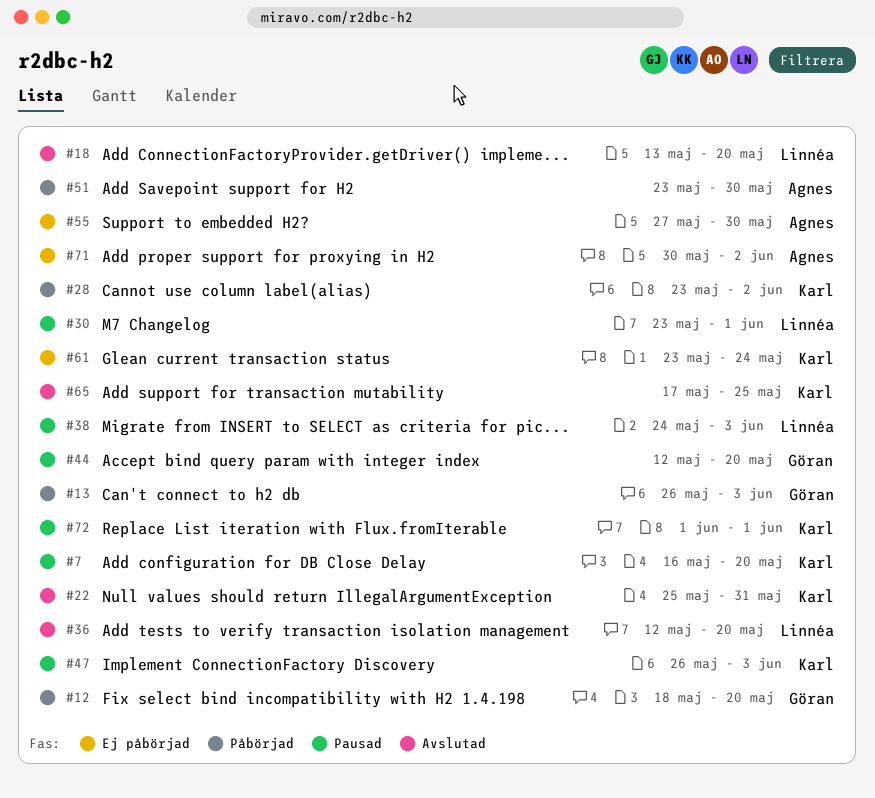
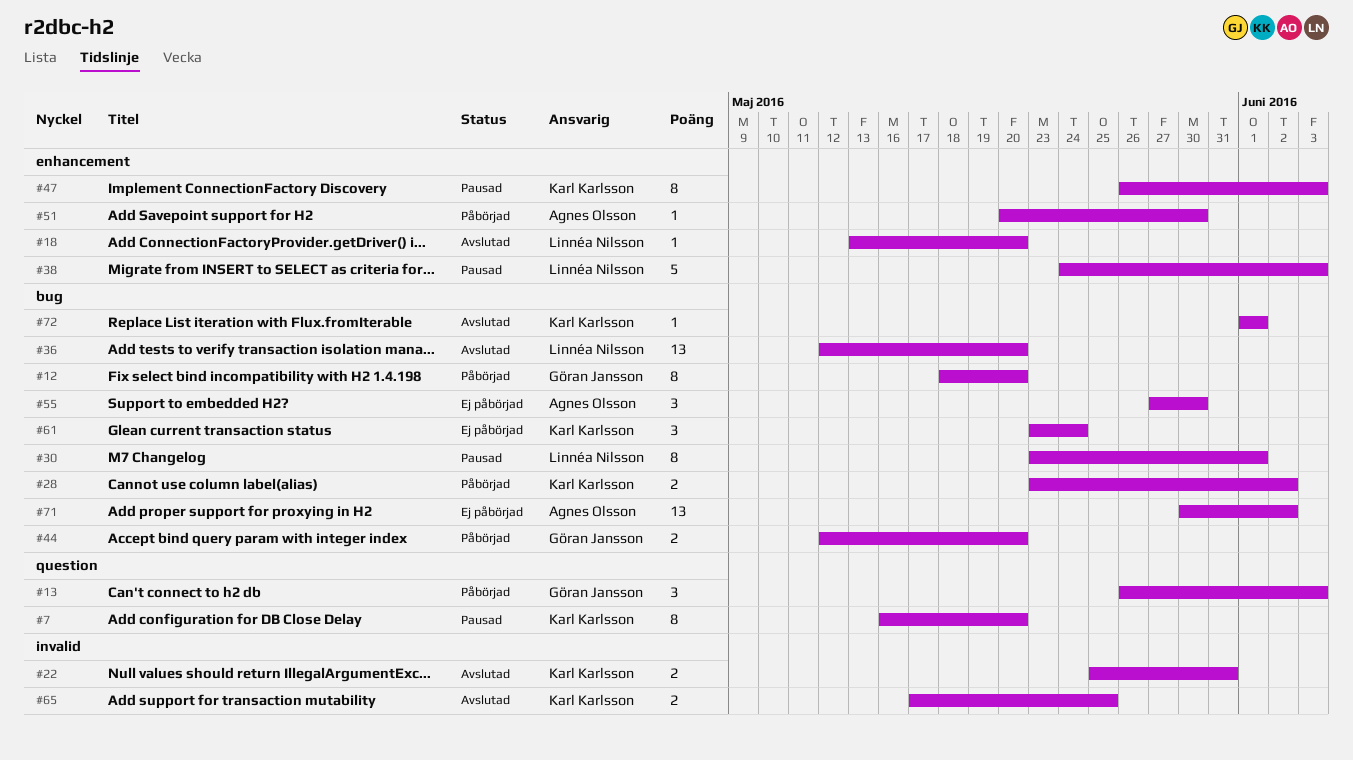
#44, status: Pausad -> Påbörjad
#51, start: May 23 -> May 20
#72, status: Pausad -> Avslutad

